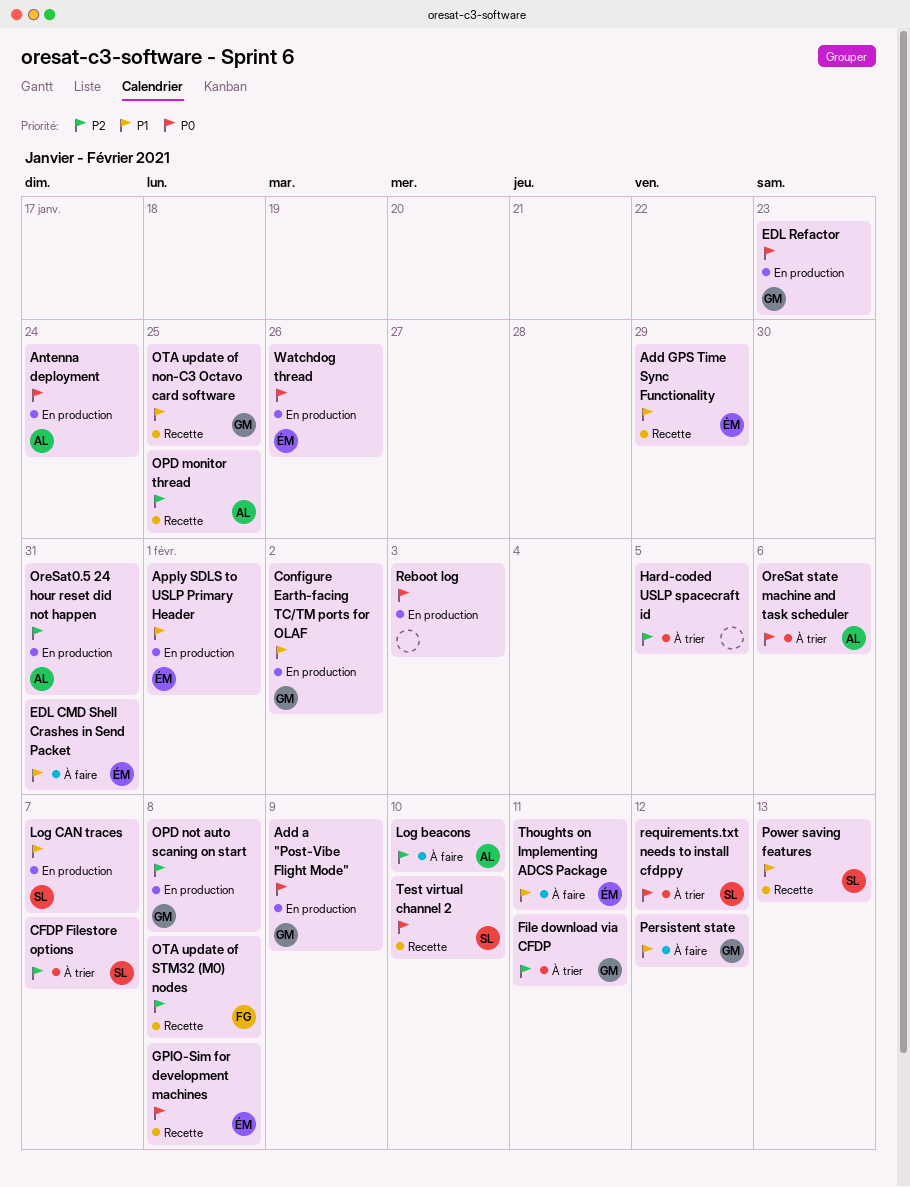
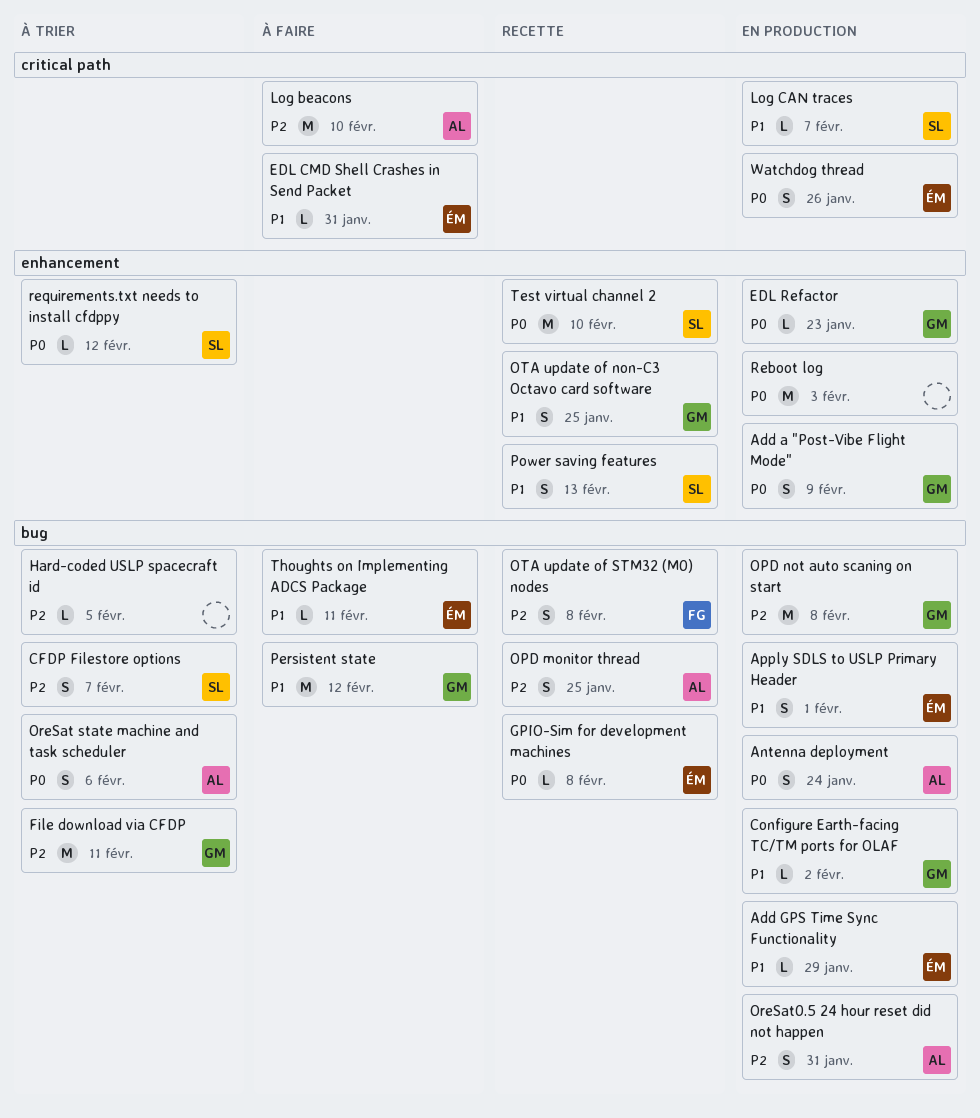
Add GPS Time Sync Functionality, status: Recette -> En production

